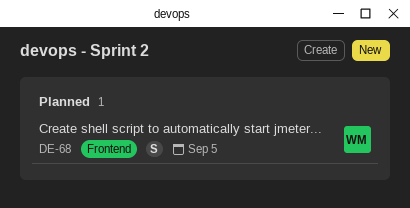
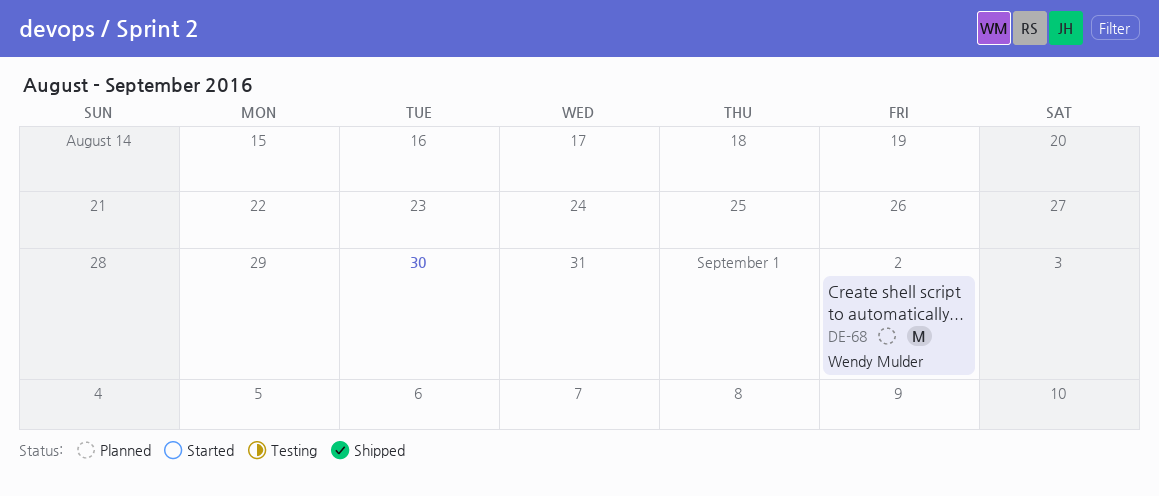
DE-68, estimate: S -> M
DE-68, due: Sep 5 -> Sep 2

